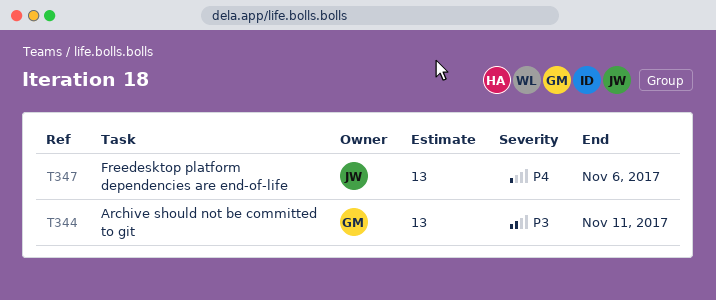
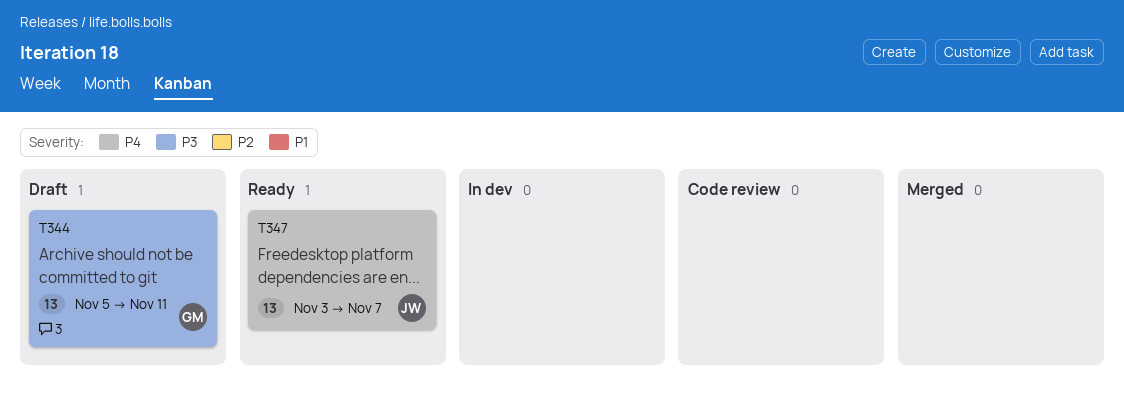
T347, due: Nov 6 -> Nov 7

